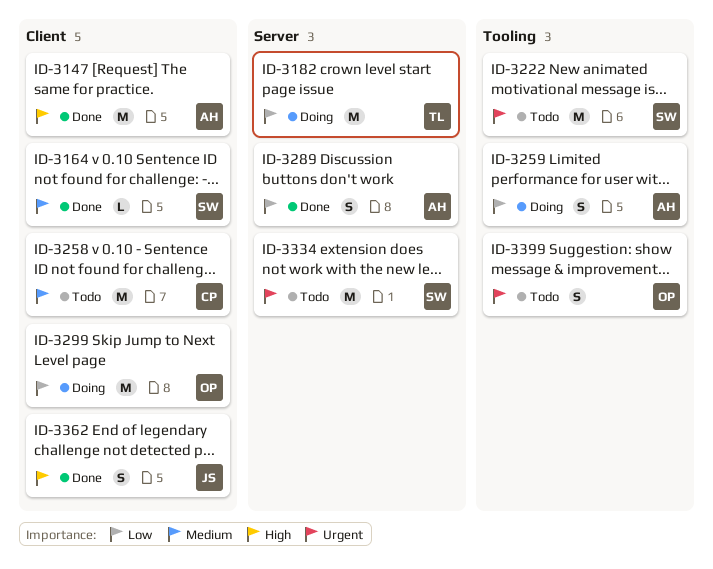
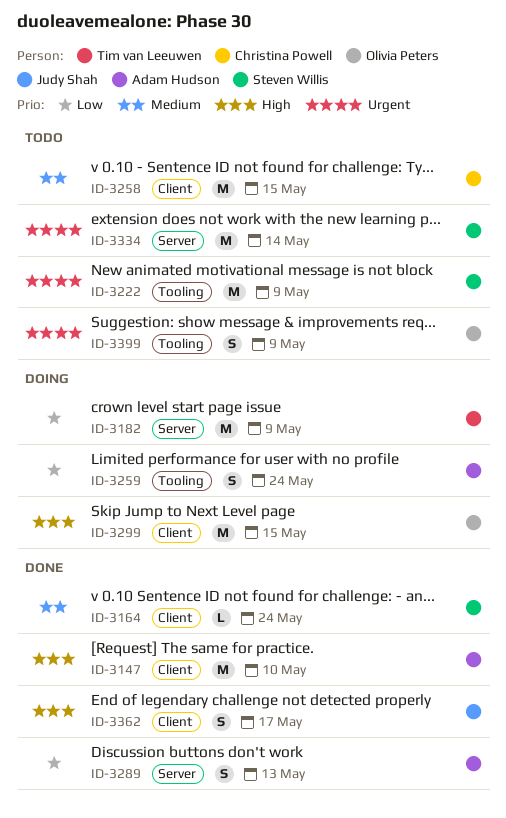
ID-3299, priority: Low -> High

